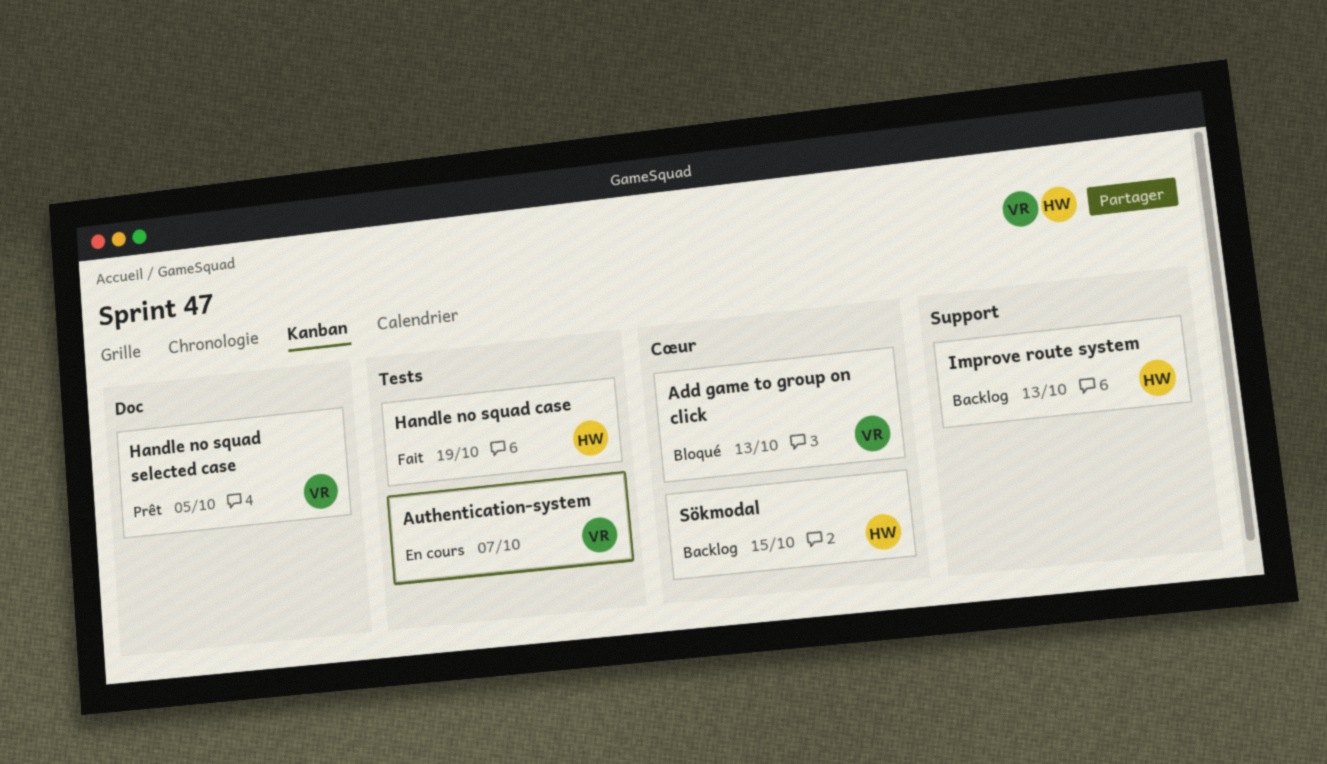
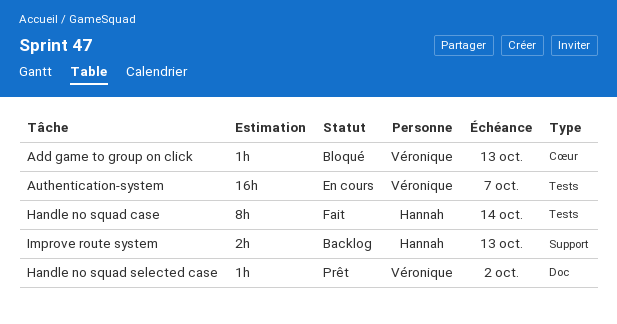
Handle no squad case, due: Oct 19 -> Oct 14
Handle no squad selected case, due: Oct 5 -> Oct 2
Sökmodal: present -> none

